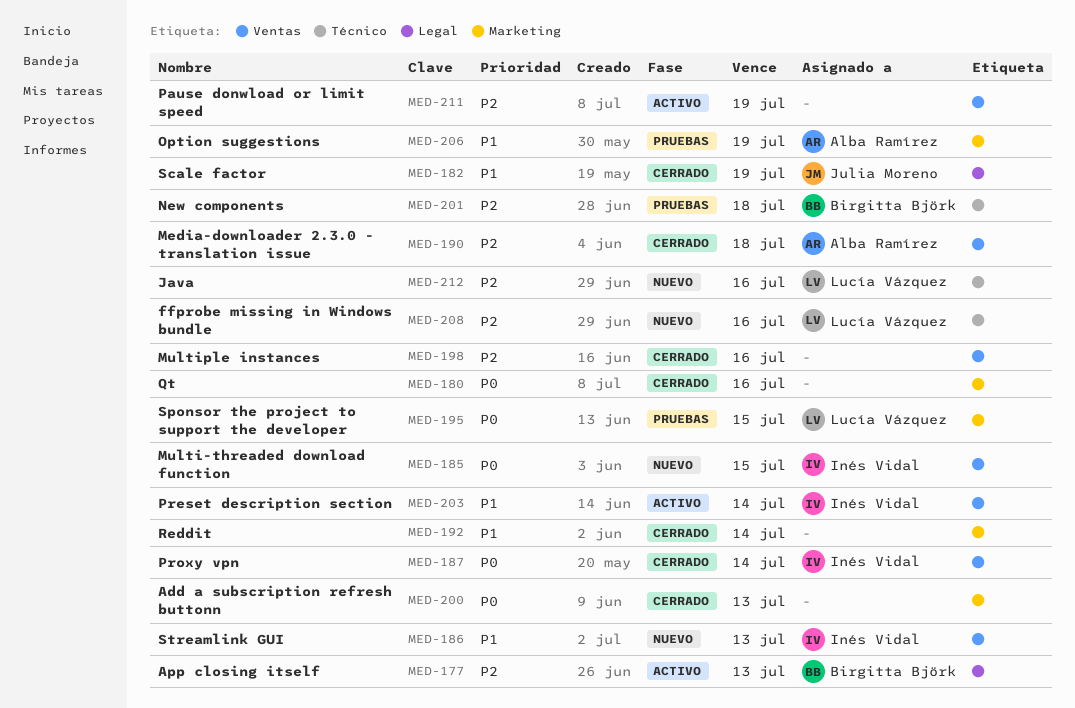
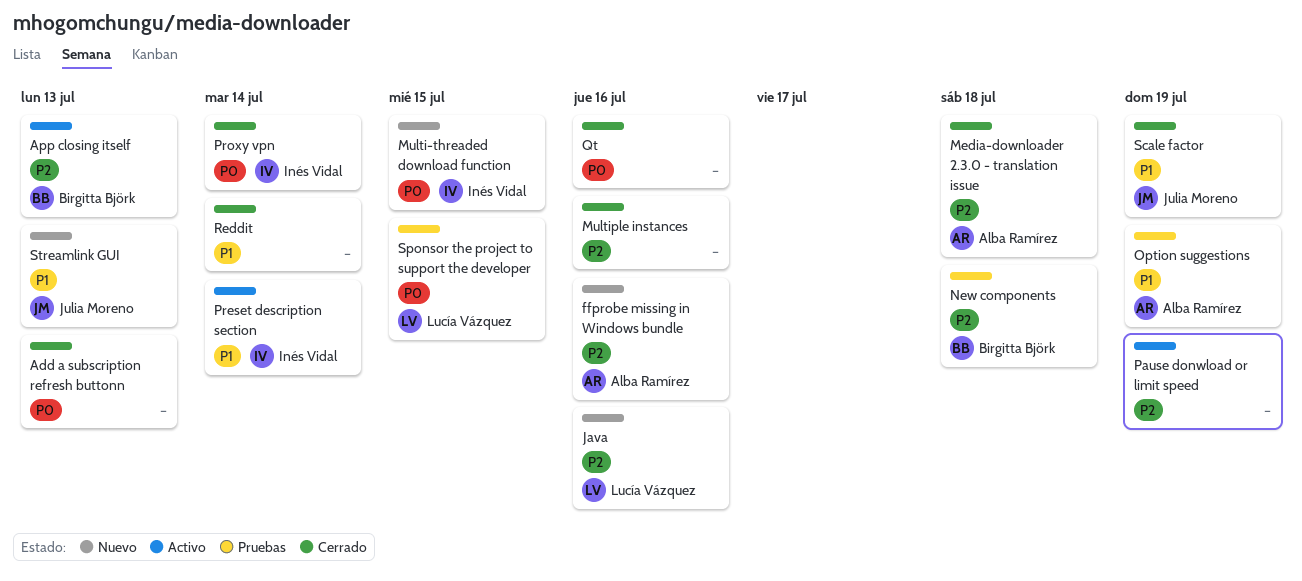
ffprobe missing in Windows bundle, owner: Lucía Vázquez -> Alba Ramírez
Streamlink GUI, owner: Inés Vidal -> Julia Moreno

